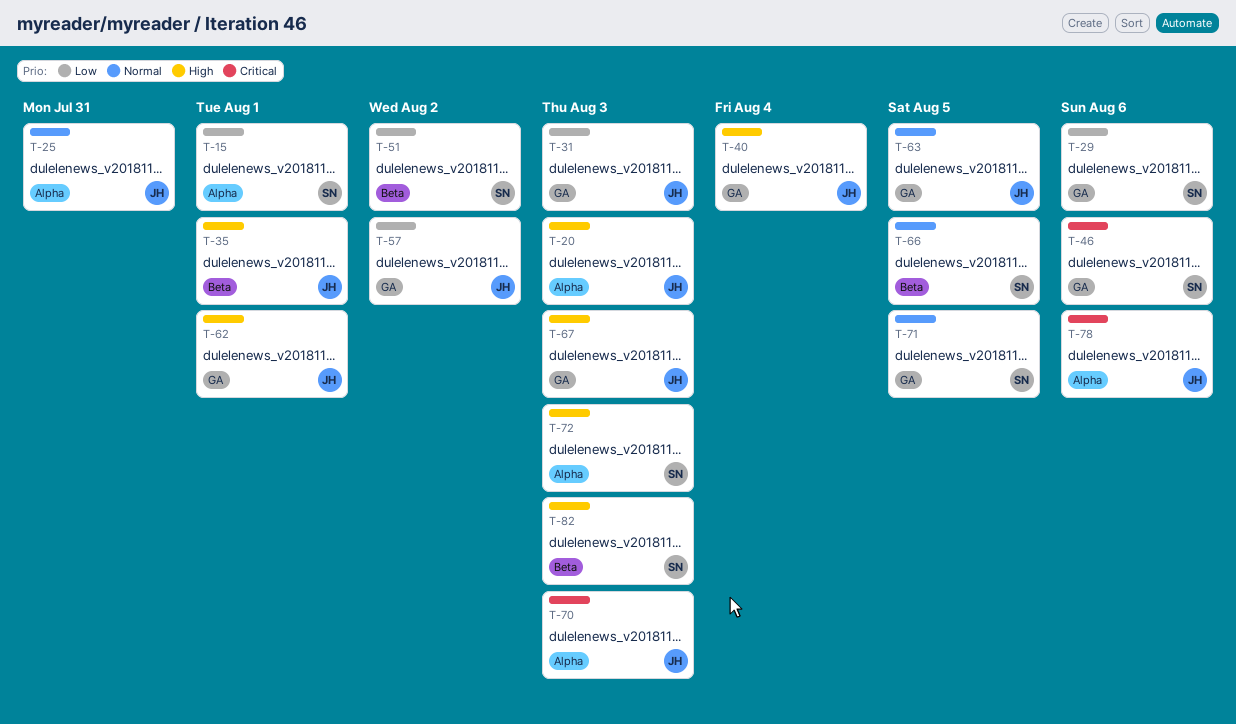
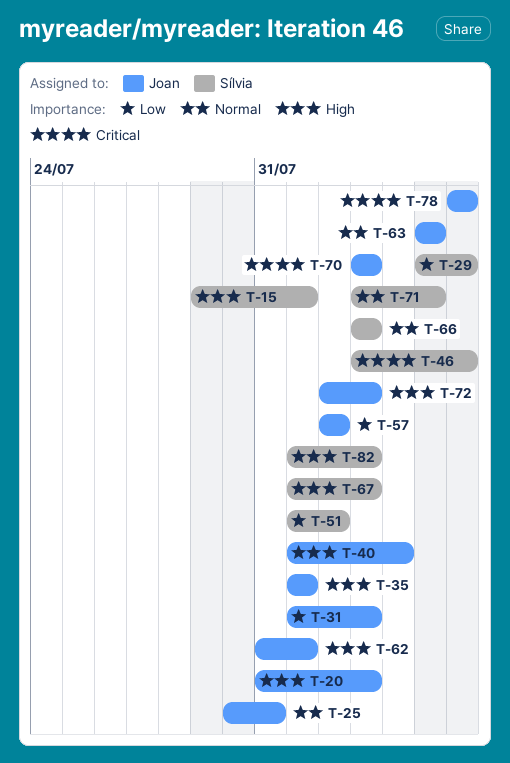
T-15, priority: Low -> High
T-66, due: Aug 5 -> Aug 3
T-67, owner: Joan -> Sílvia
T-72, owner: Sílvia -> Joan

